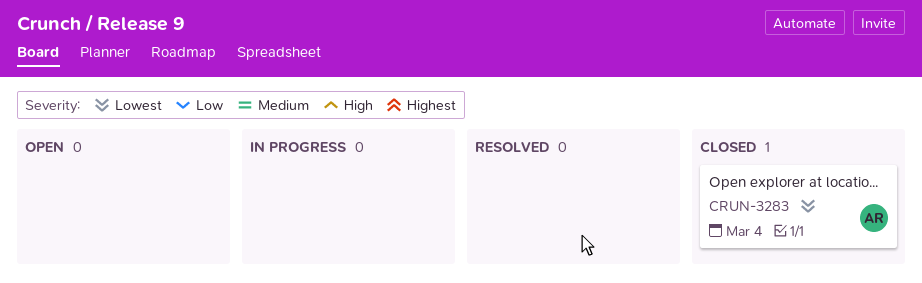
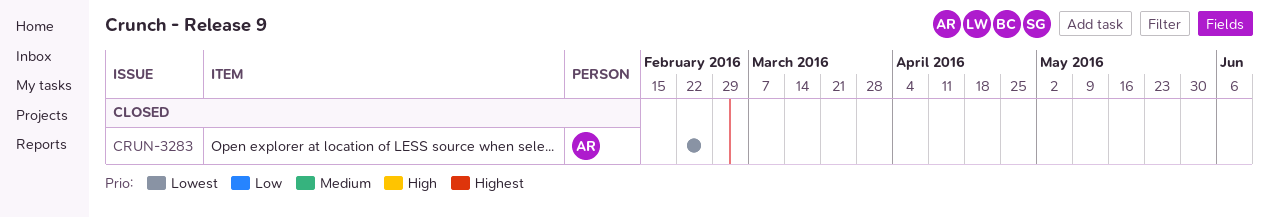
CRUN-3283, due: Mar 4 -> Feb 26

